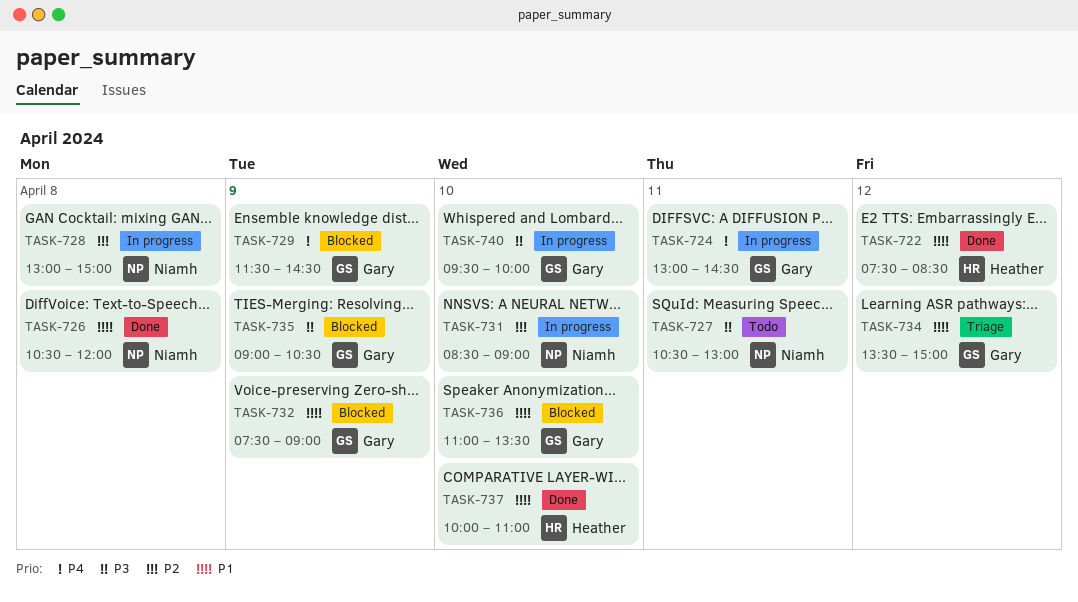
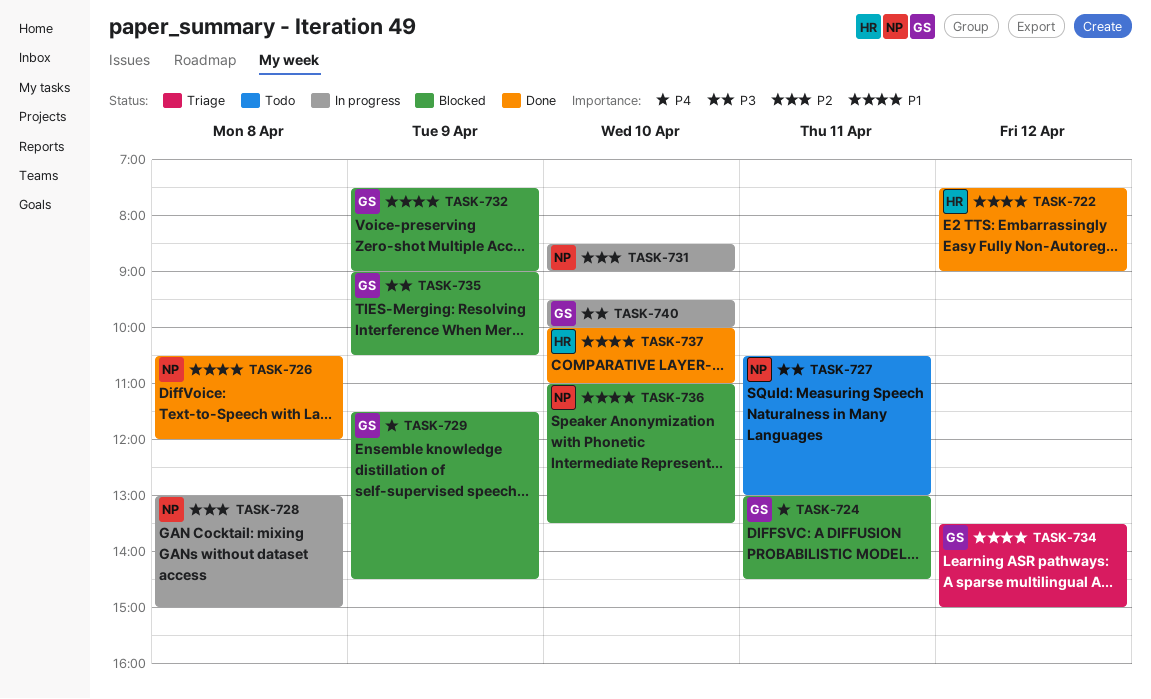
TASK-722, ends: 08:30 -> 09:00
TASK-724, status: In progress -> Blocked
TASK-736, owner: Gary -> Niamh

